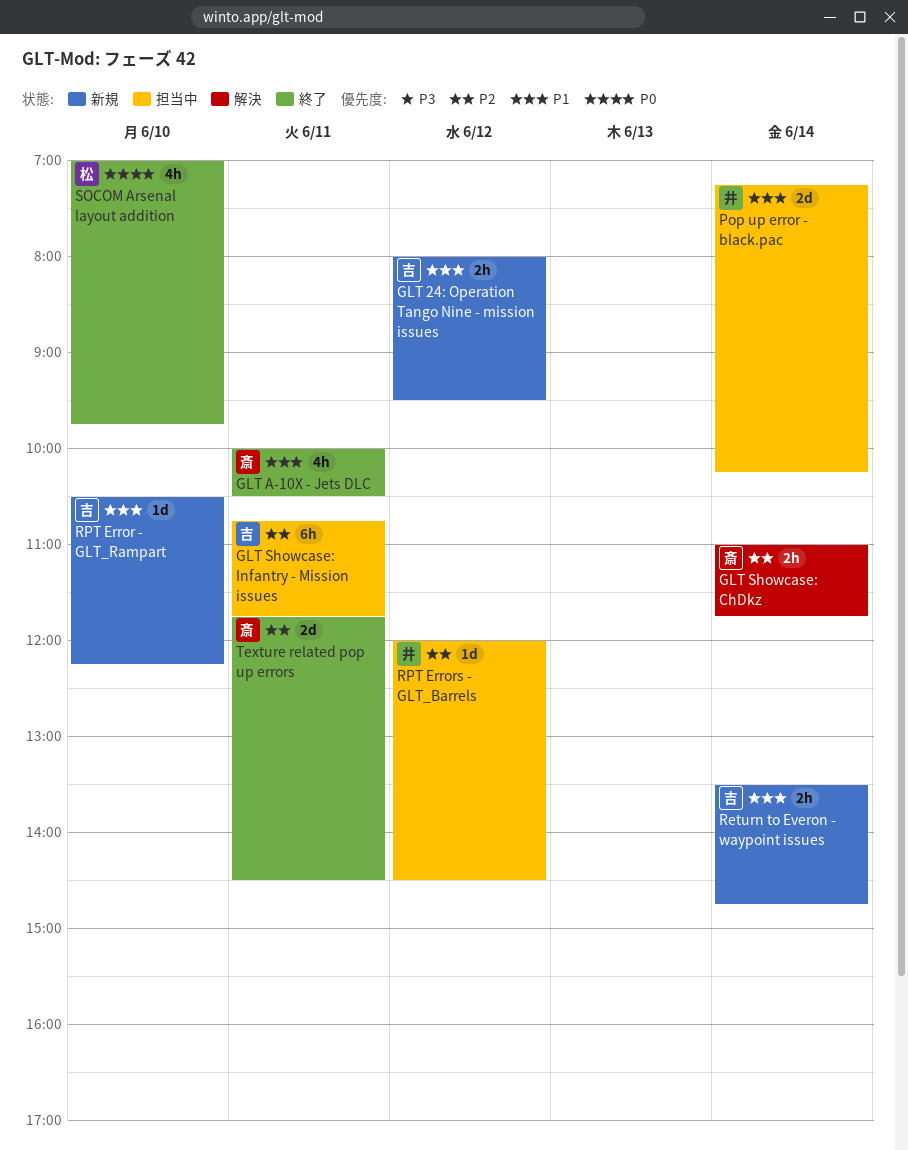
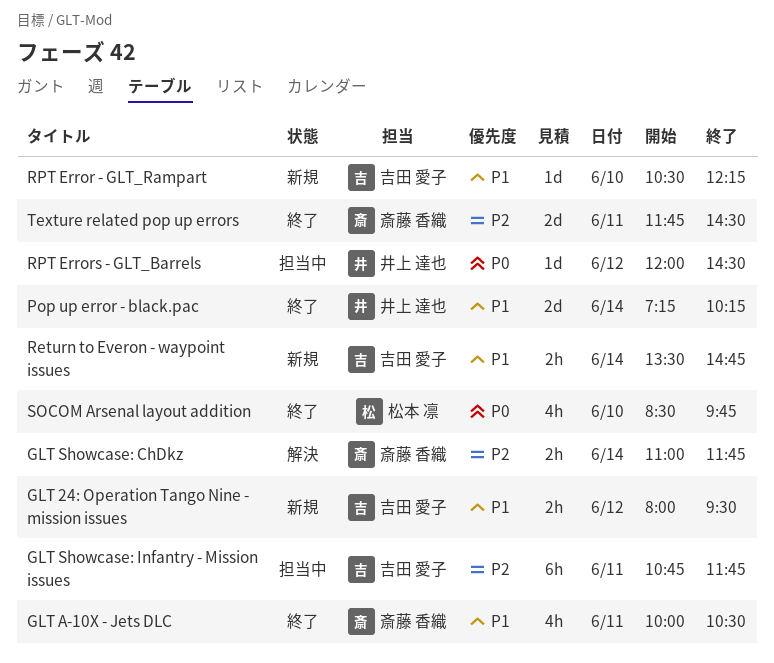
Pop up error - black.pac, status: 担当中 -> 終了
RPT Errors - GLT_Barrels, priority: P2 -> P0
SOCOM Arsenal layout addition, begins: 07:00 -> 08:30

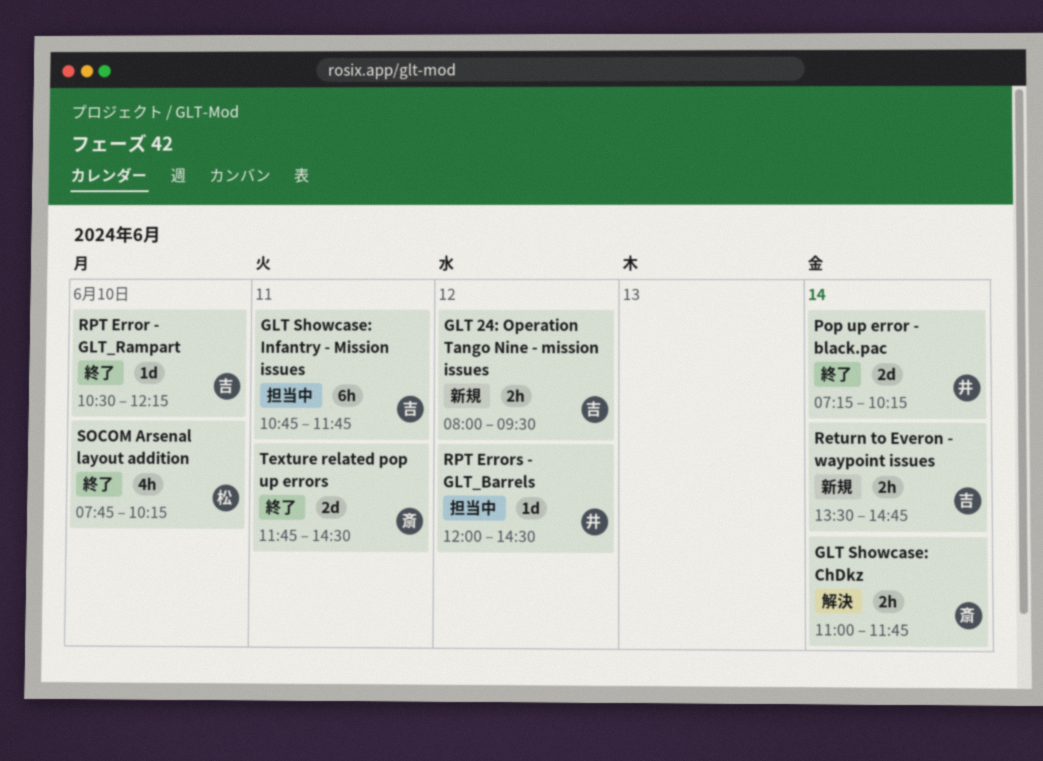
GLT A-10X - Jets DLC: present -> none
RPT Error - GLT_Rampart, status: 新規 -> 終了
SOCOM Arsenal layout addition, begins: 08:30 -> 07:45
SOCOM Arsenal layout addition, ends: 09:45 -> 10:15

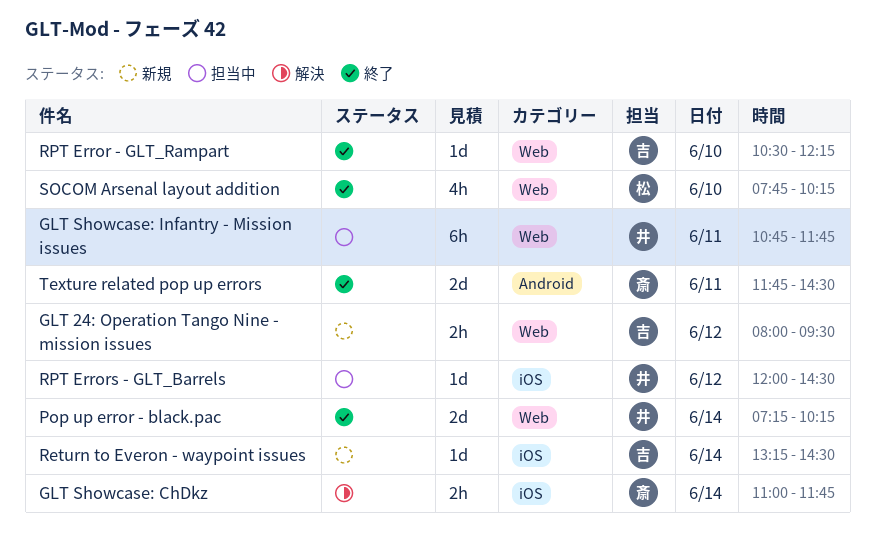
GLT Showcase: Infantry - Mission issues, owner: 吉 -> 井
Return to Everon - waypoint issues, estimate: 2h -> 1d
Return to Everon - waypoint issues, begins: 13:30 -> 13:15
Return to Everon - waypoint issues, ends: 14:45 -> 14:30

